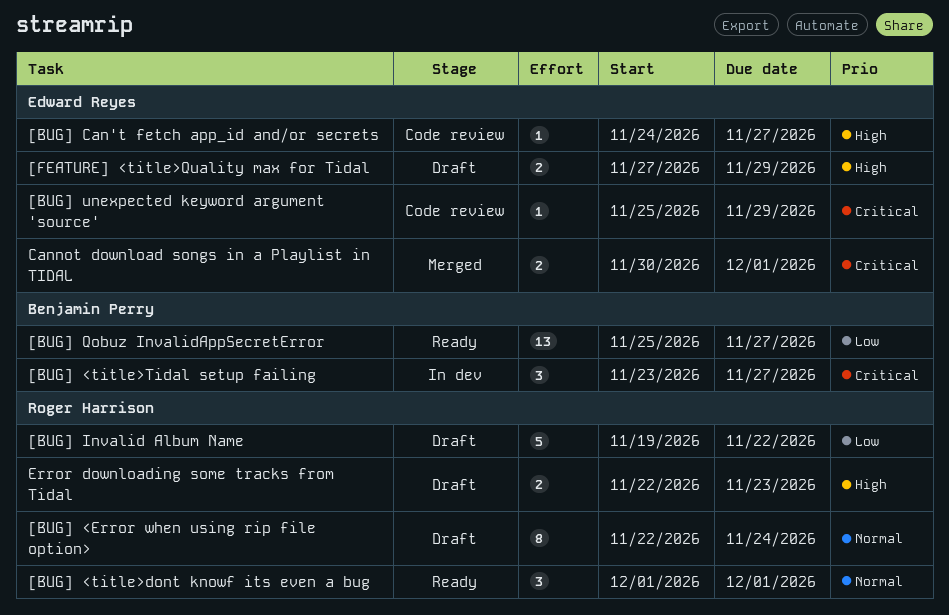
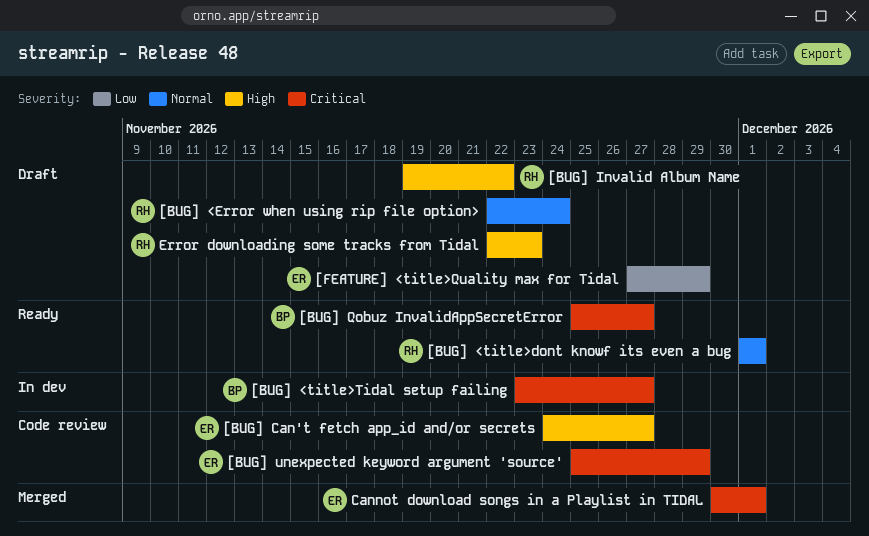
[BUG] Invalid Album Name, priority: Low -> High
[BUG] Qobuz InvalidAppSecretError, priority: Low -> Critical
[FEATURE] <title>Quality max for Tidal, priority: High -> Low

